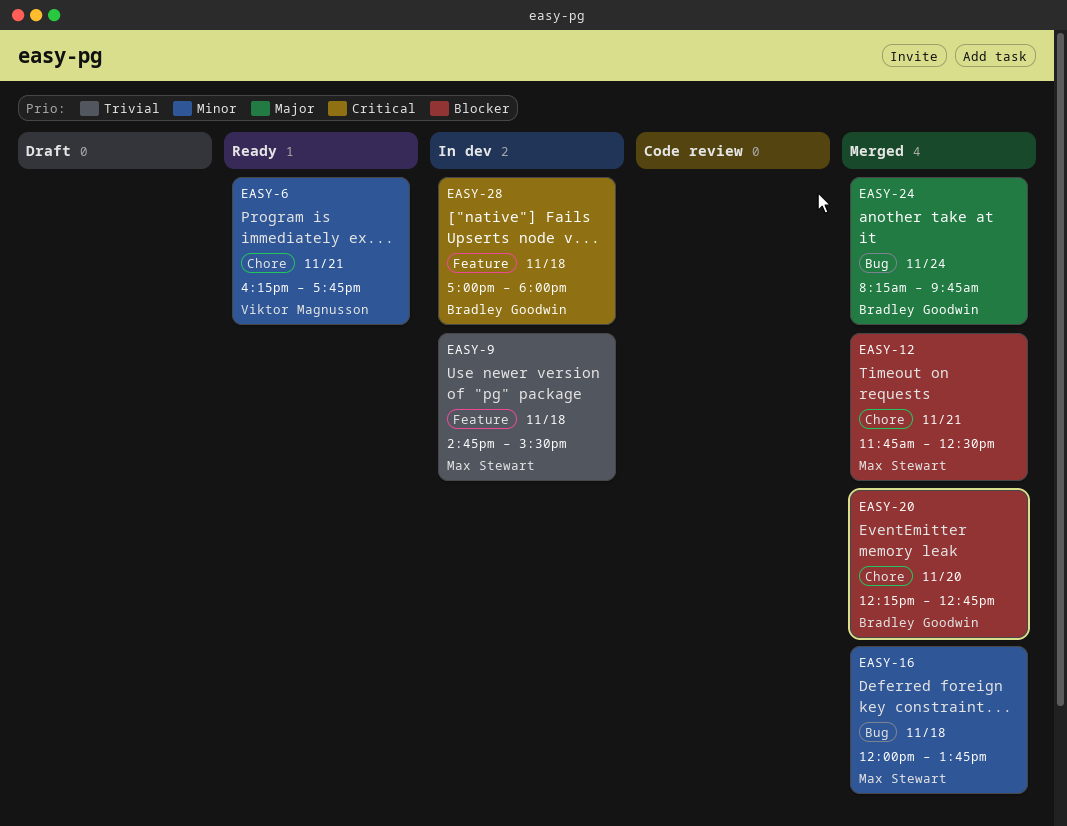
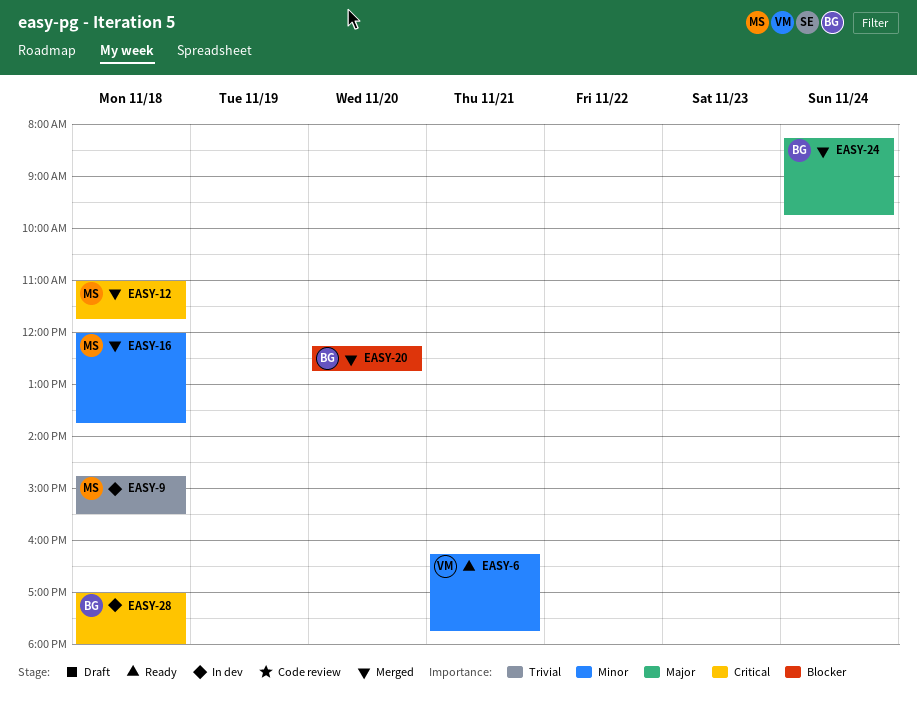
EASY-12, priority: Blocker -> Critical
EASY-12, day: Nov 21 -> Nov 18
EASY-12, begins: 11:45 -> 11:00
EASY-12, ends: 12:30 -> 11:45

